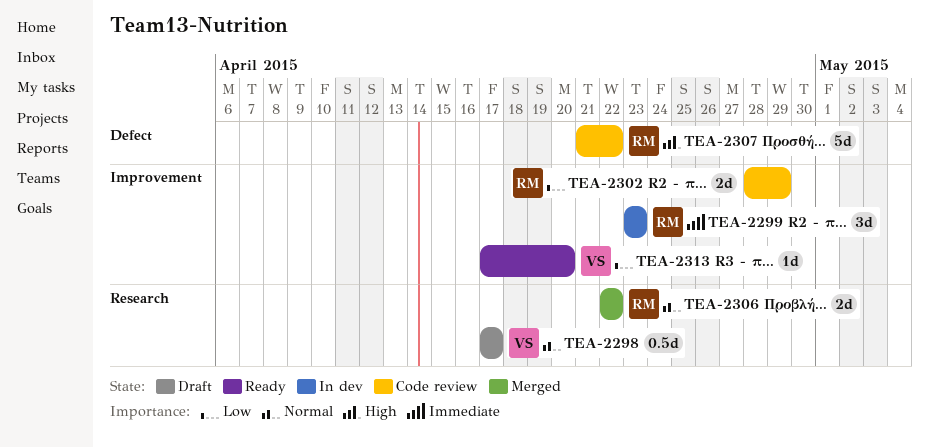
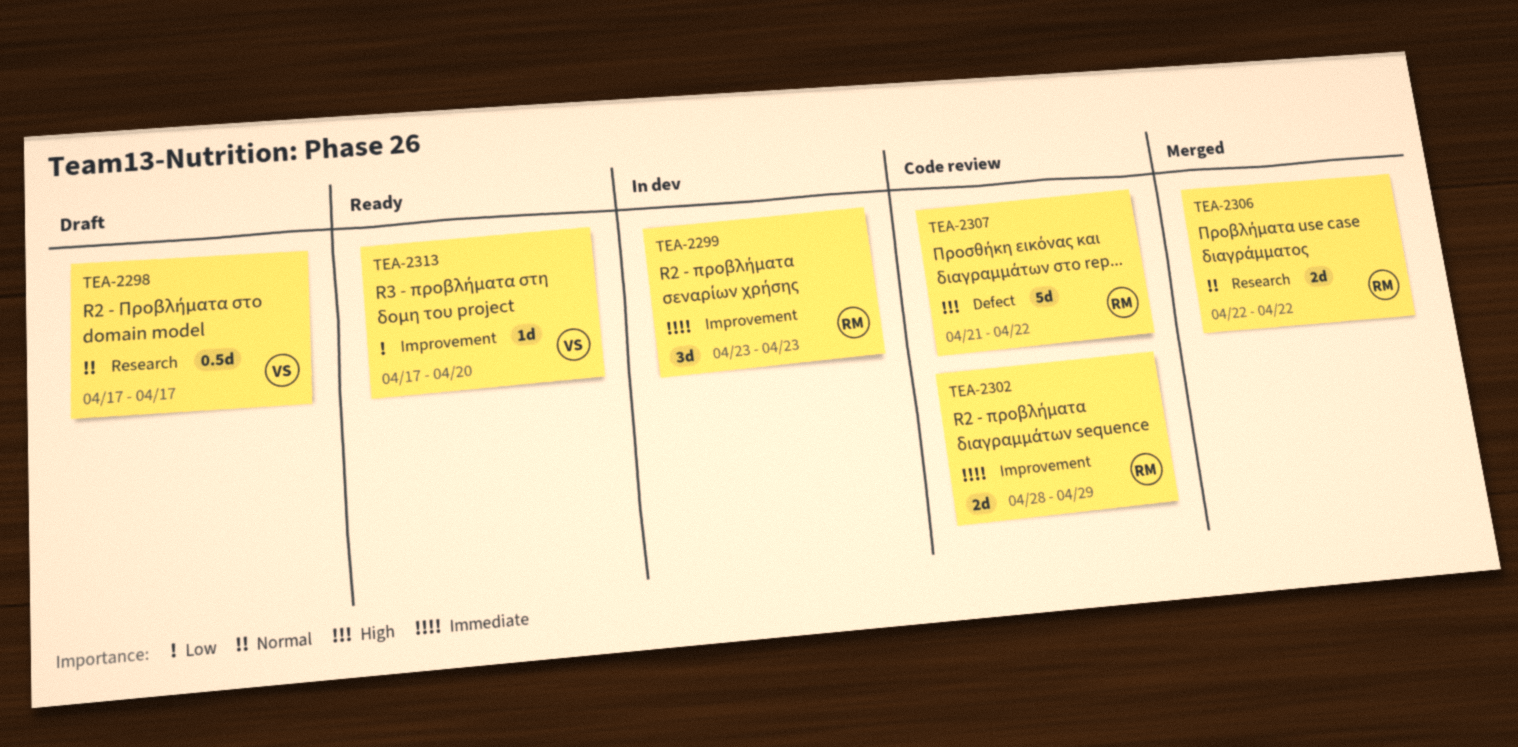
TEA-2302, priority: Low -> Immediate

